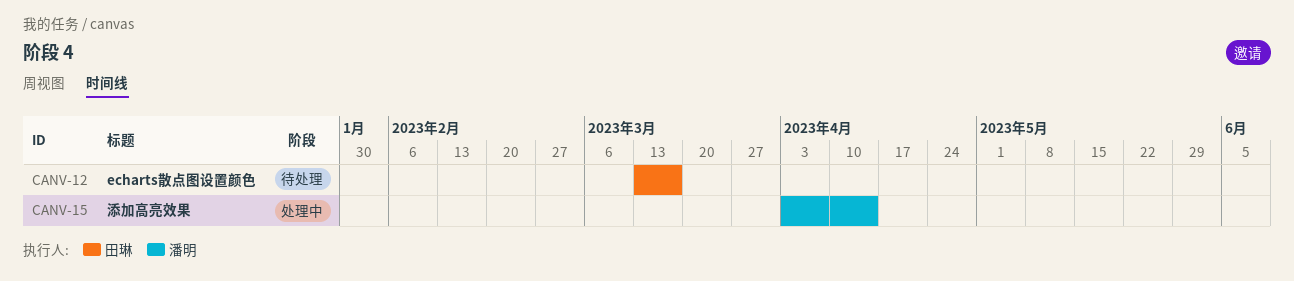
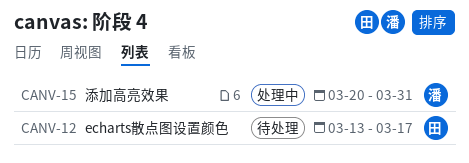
CANV-15, start: Apr 3 -> Mar 20
CANV-15, due: Apr 14 -> Mar 31

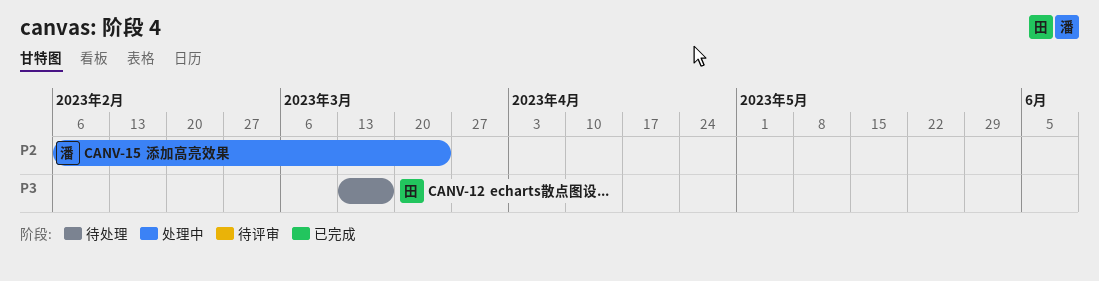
CANV-15, start: Mar 20 -> Feb 6
CANV-15, due: Mar 31 -> Mar 24

